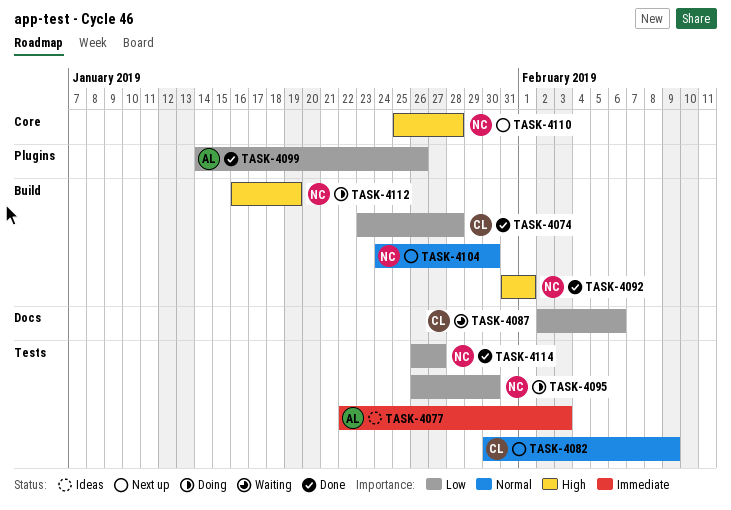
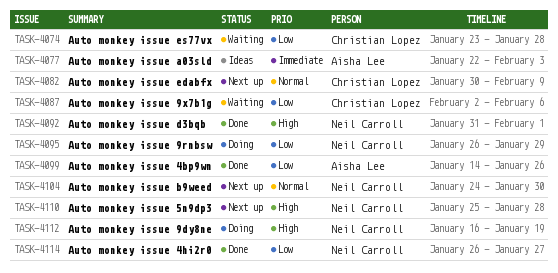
TASK-4074, status: Done -> Waiting
TASK-4095, due: Jan 30 -> Jan 29

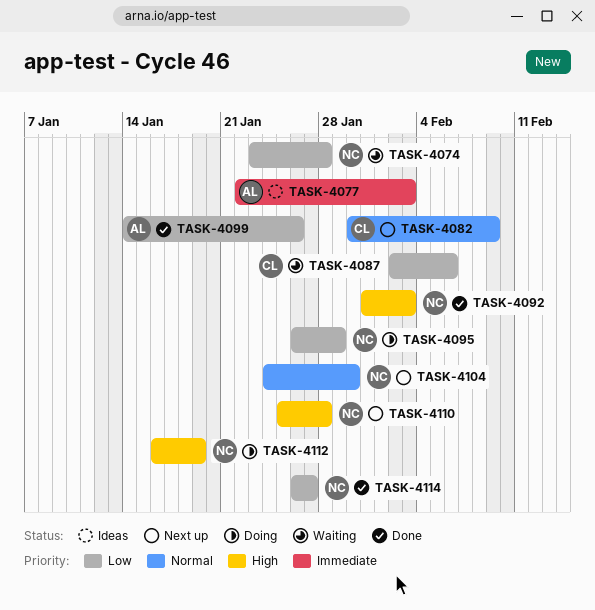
TASK-4074, owner: Christian Lopez -> Neil Carroll
TASK-4092, due: Feb 1 -> Feb 3

